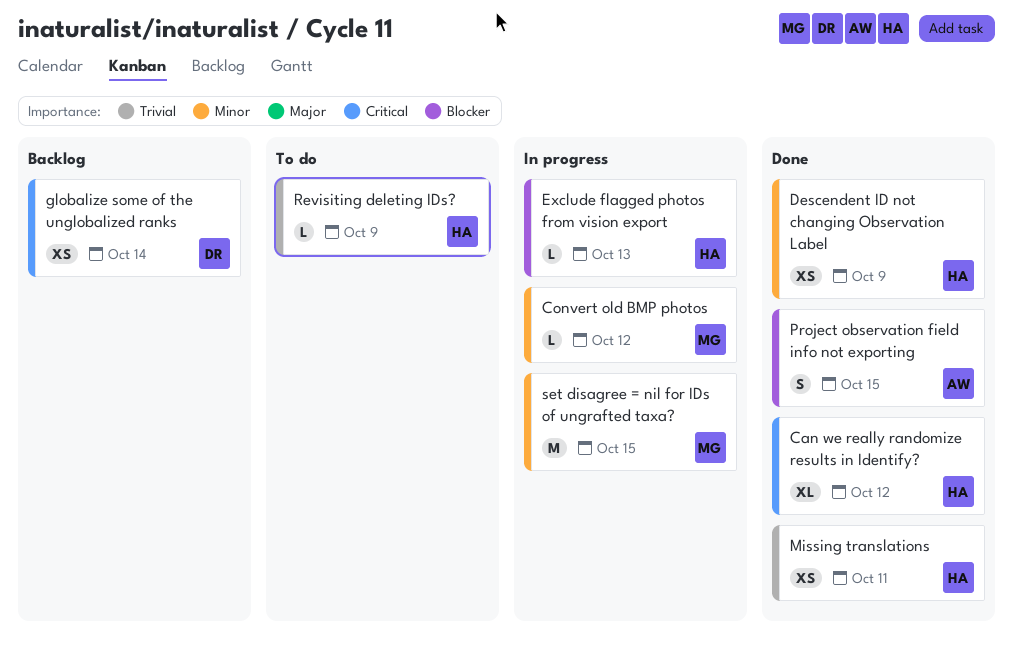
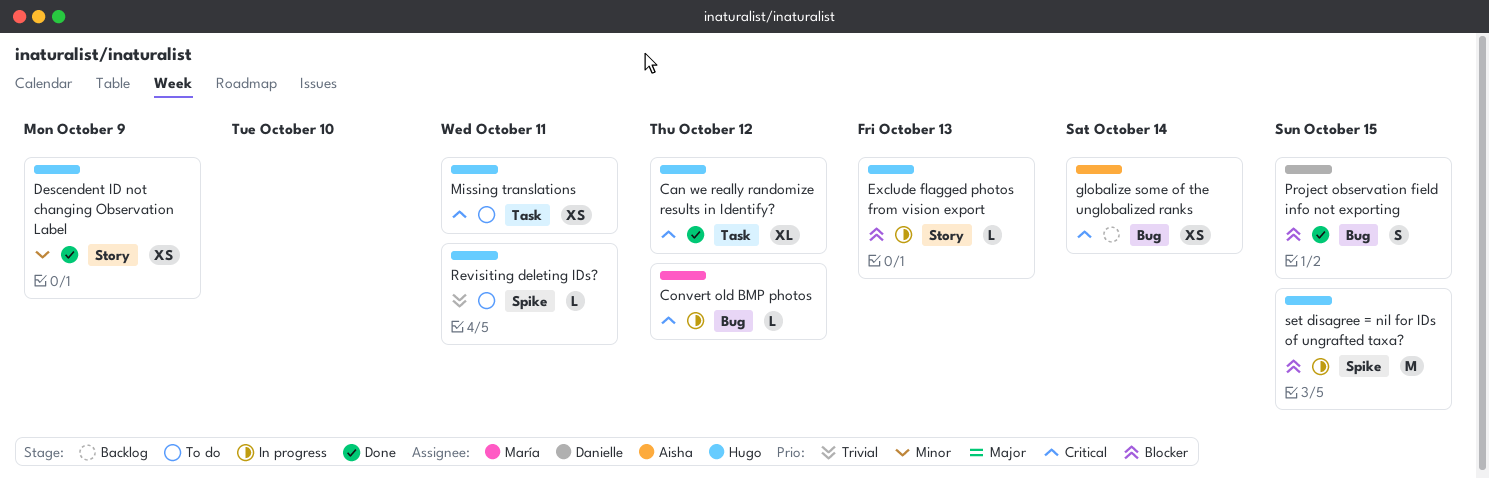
Convert old BMP photos, priority: Minor -> Critical
globalize some of the unglobalized ranks, owner: Danielle -> Aisha
Missing translations, status: Done -> To do
Missing translations, priority: Trivial -> Critical
Project observation field info not exporting, owner: Aisha -> Danielle
Revisiting deleting IDs?, due: Oct 9 -> Oct 11
set disagree = nil for IDs of ungrafted taxa?, owner: María -> Hugo
set disagree = nil for IDs of ungrafted taxa?, priority: Minor -> Blocker

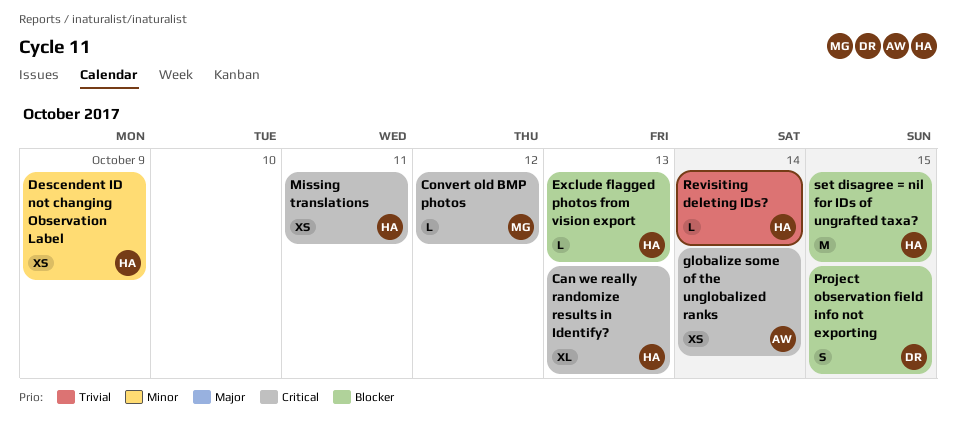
Can we really randomize results in Identify?, due: Oct 12 -> Oct 13
Revisiting deleting IDs?, due: Oct 11 -> Oct 14

